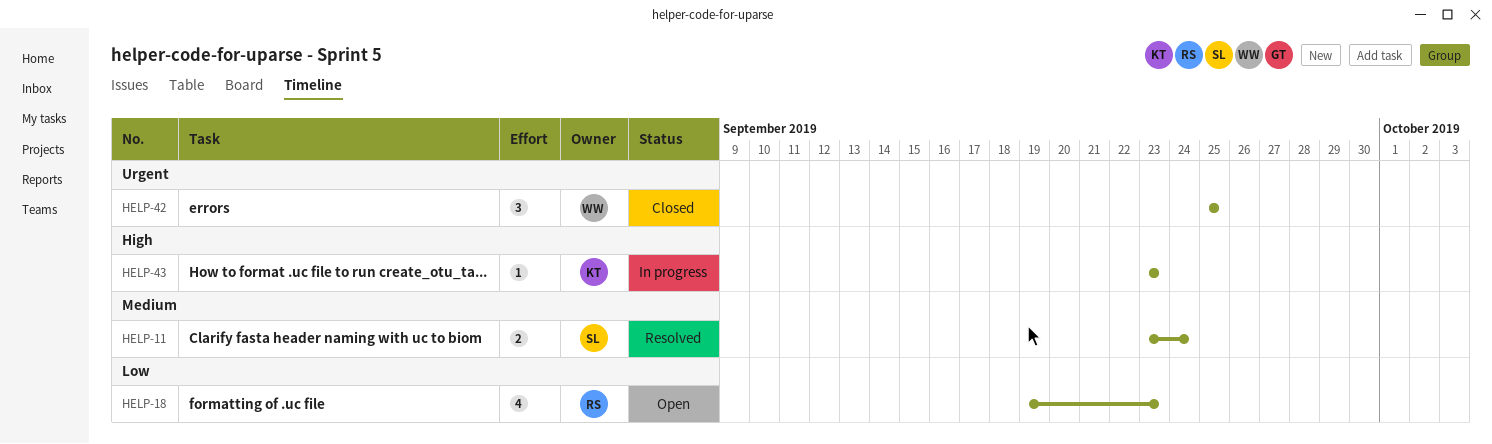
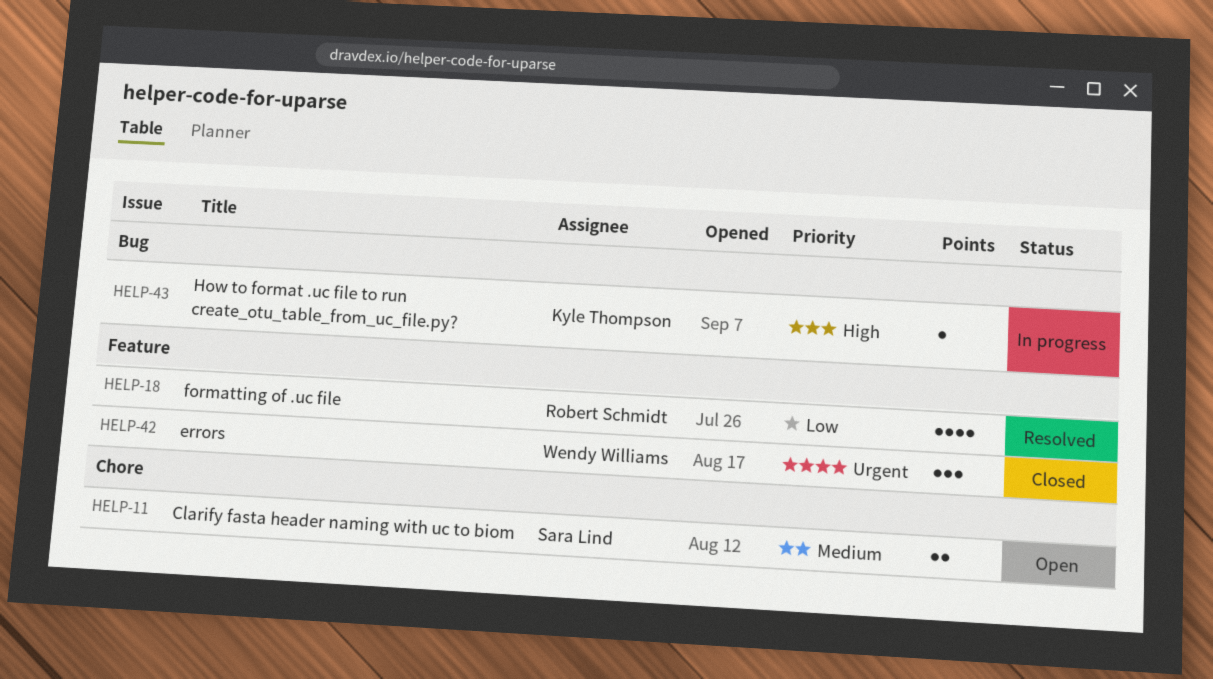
HELP-11, status: Resolved -> Open
HELP-18, status: Open -> Resolved

